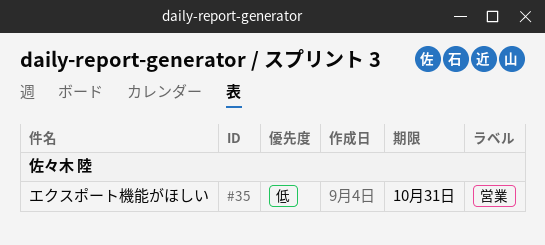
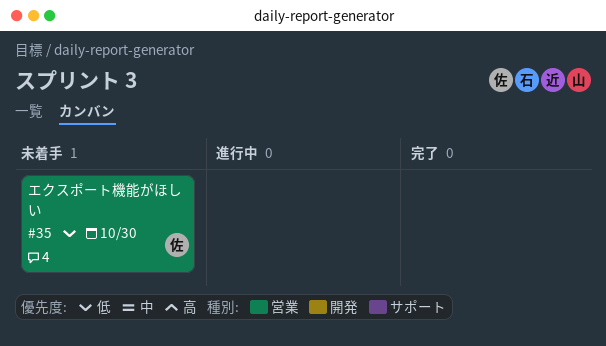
#35, due: Oct 31 -> Oct 30

